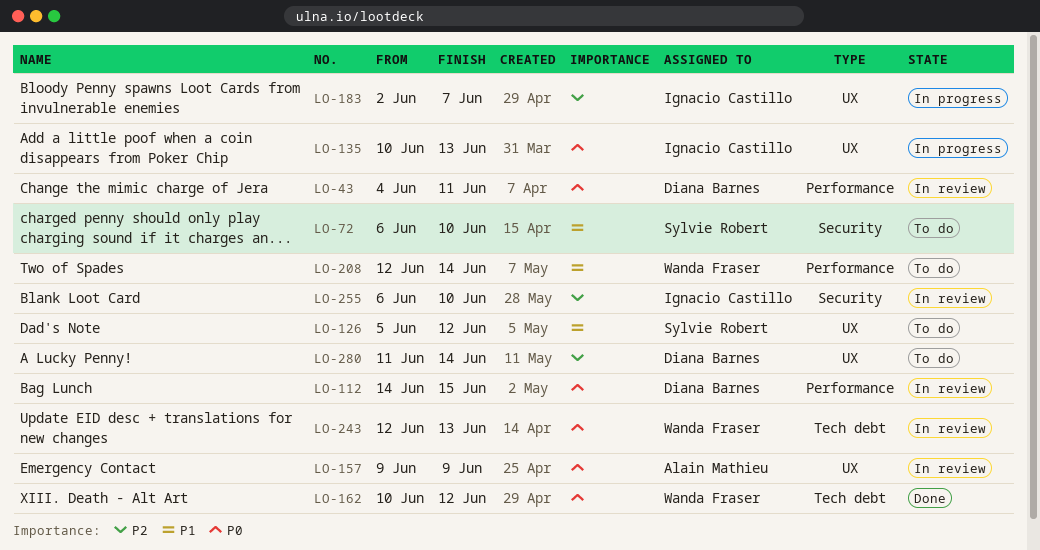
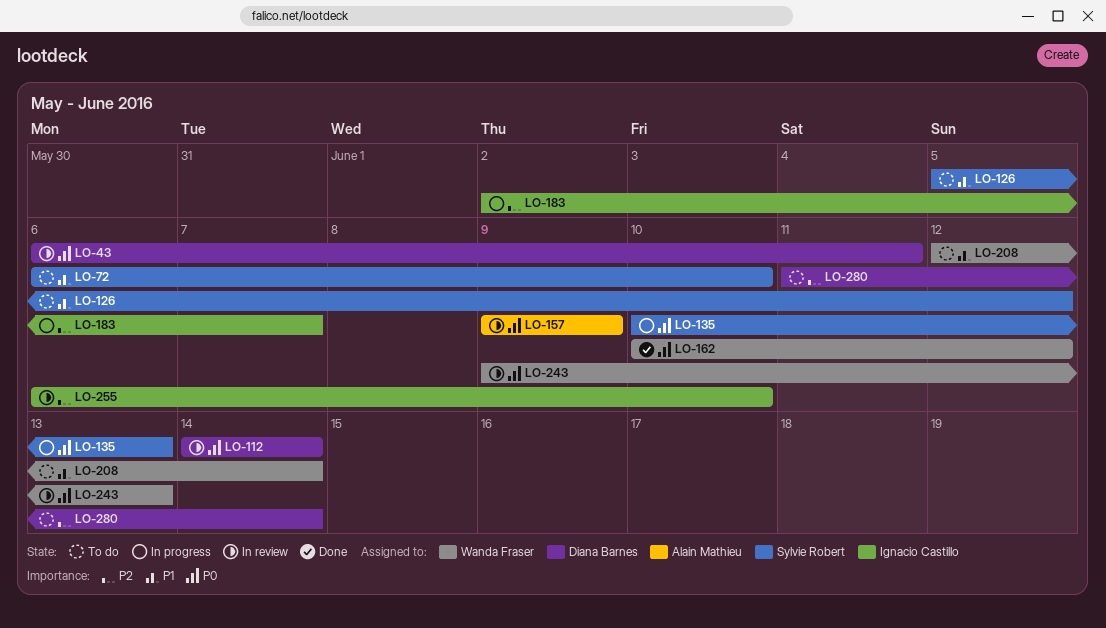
LO-43, start: Jun 4 -> Jun 6
LO-112, due: Jun 15 -> Jun 14
LO-135, owner: Ignacio Castillo -> Sylvie Robert
LO-243, start: Jun 12 -> Jun 9

